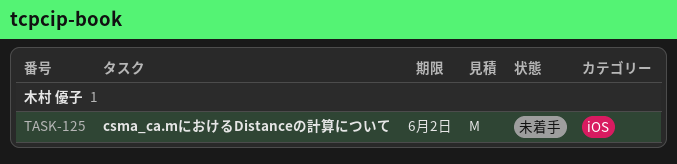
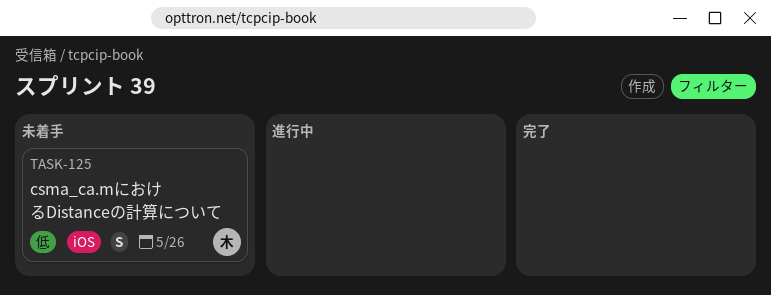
TASK-125, estimate: M -> S
TASK-125, due: Jun 2 -> May 26

